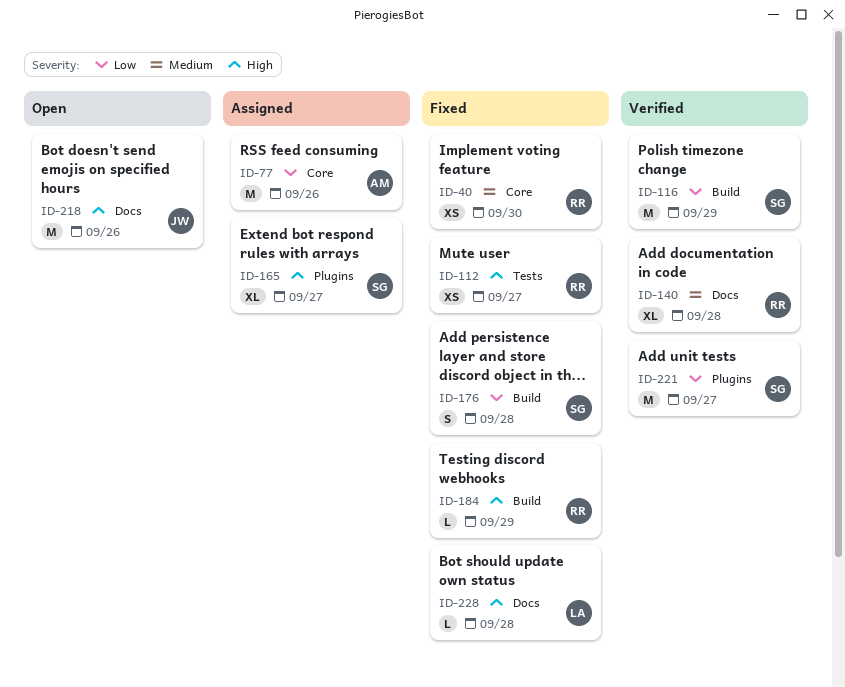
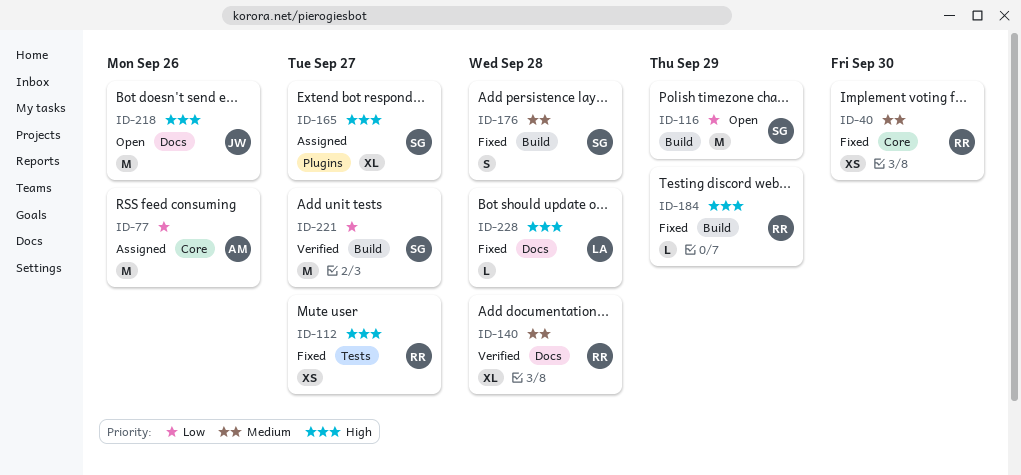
ID-116, status: Verified -> Open
ID-176, priority: Low -> Medium
ID-221, label: Plugins -> Build

